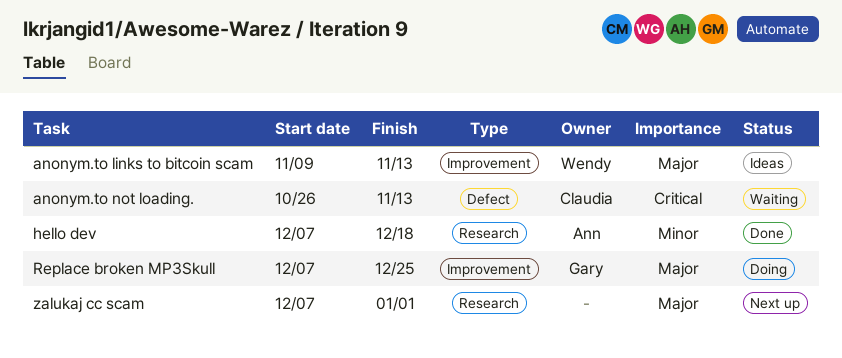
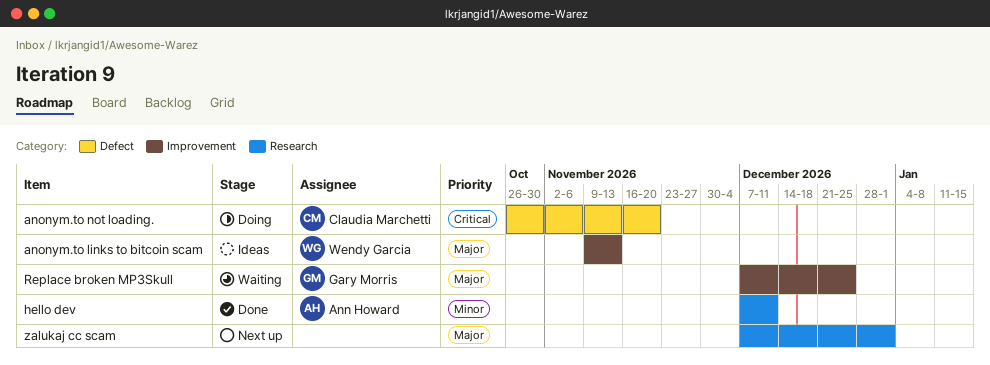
anonym.to not loading., status: Waiting -> Doing
anonym.to not loading., due: Nov 13 -> Nov 20
hello dev, due: Dec 18 -> Dec 11
Replace broken MP3Skull, status: Doing -> Waiting

